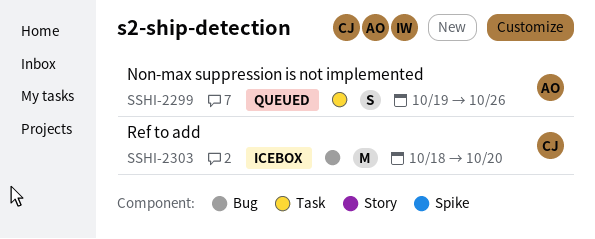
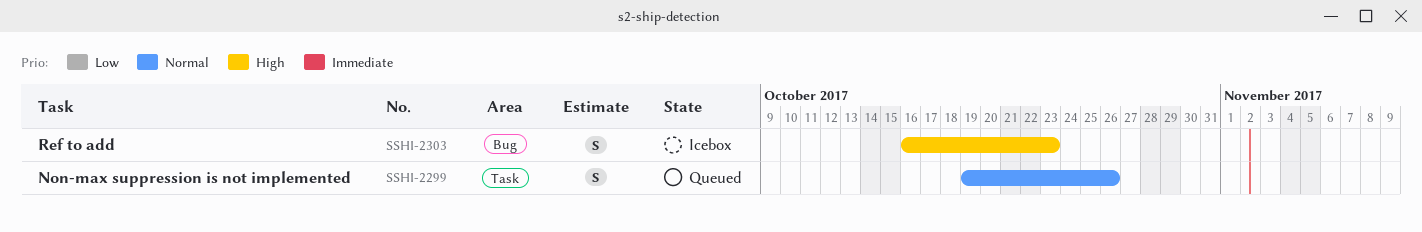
SSHI-2303, estimate: M -> S
SSHI-2303, start: Oct 18 -> Oct 16
SSHI-2303, due: Oct 20 -> Oct 23

